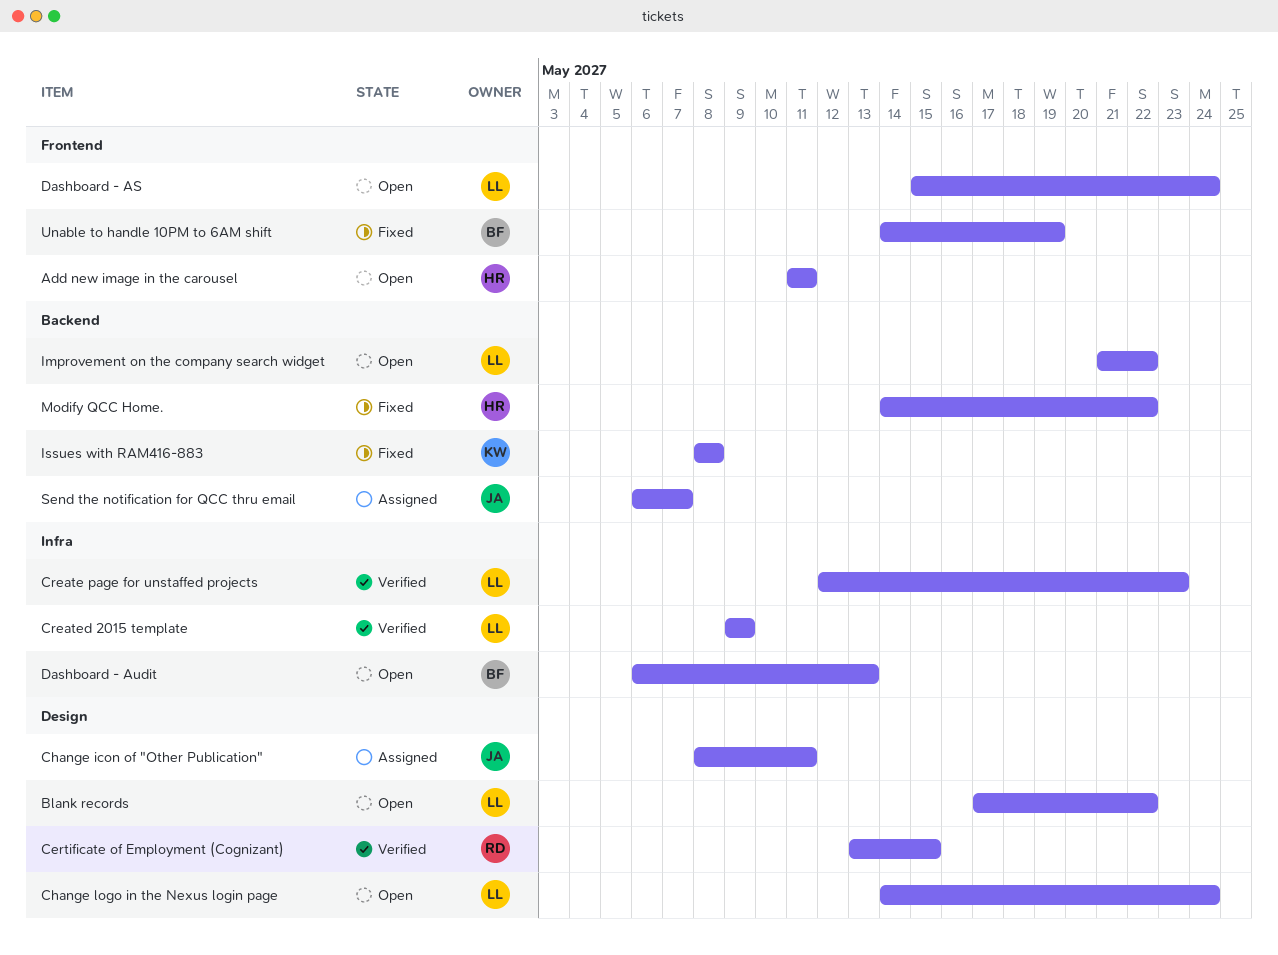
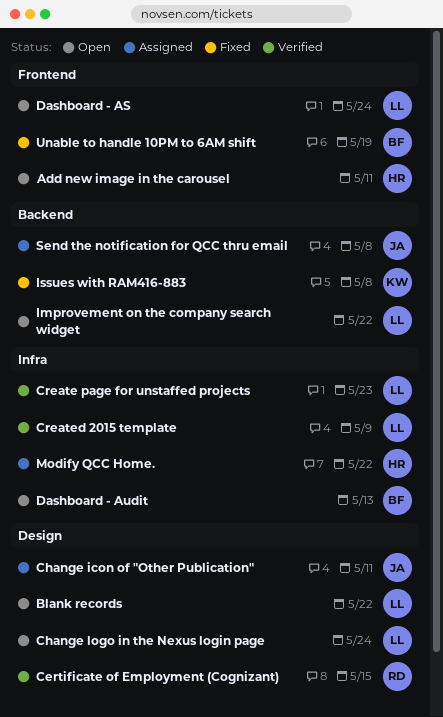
Modify QCC Home., status: Fixed -> Assigned
Modify QCC Home., label: Backend -> Infra
Send the notification for QCC thru email, due: May 7 -> May 8

